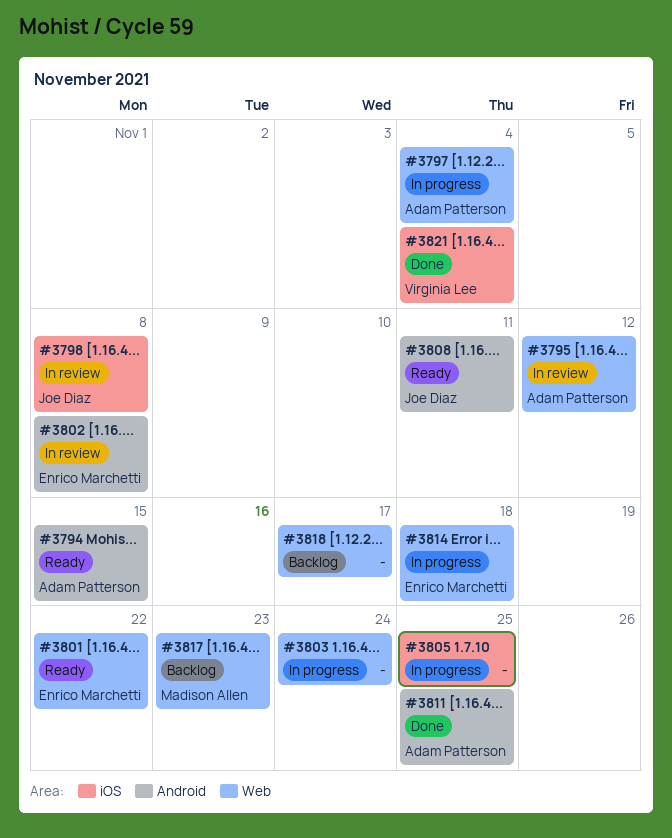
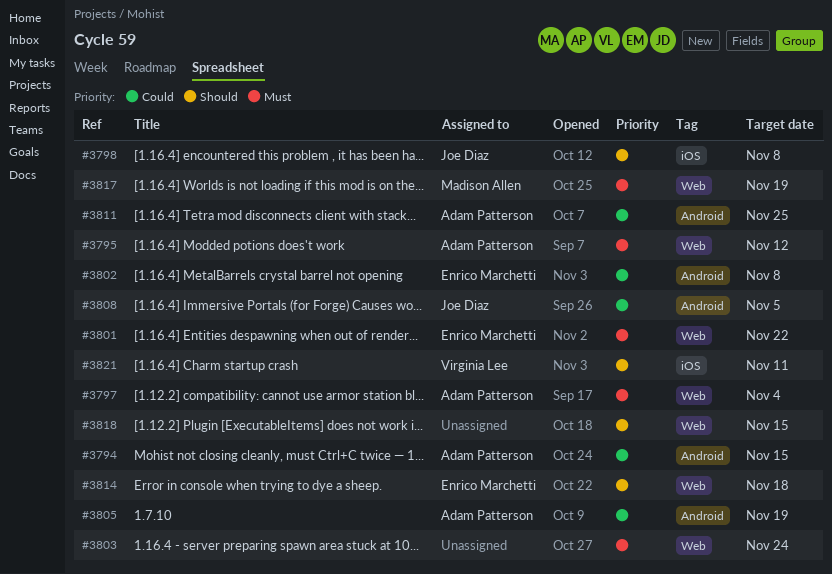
#3805, owner: none -> Adam Patterson
#3805, label: iOS -> Android
#3805, due: Nov 25 -> Nov 19
#3808, due: Nov 11 -> Nov 5
#3817, due: Nov 23 -> Nov 19
#3818, due: Nov 17 -> Nov 15
#3821, due: Nov 4 -> Nov 11

